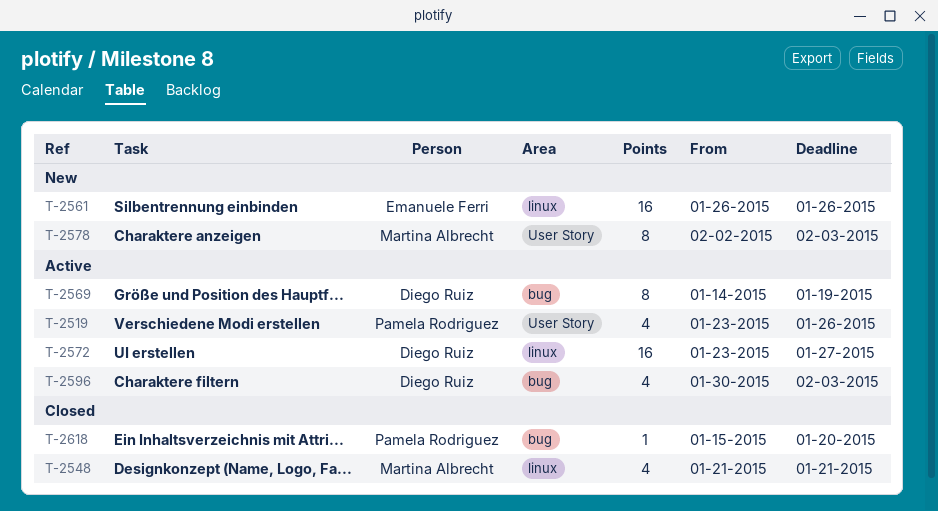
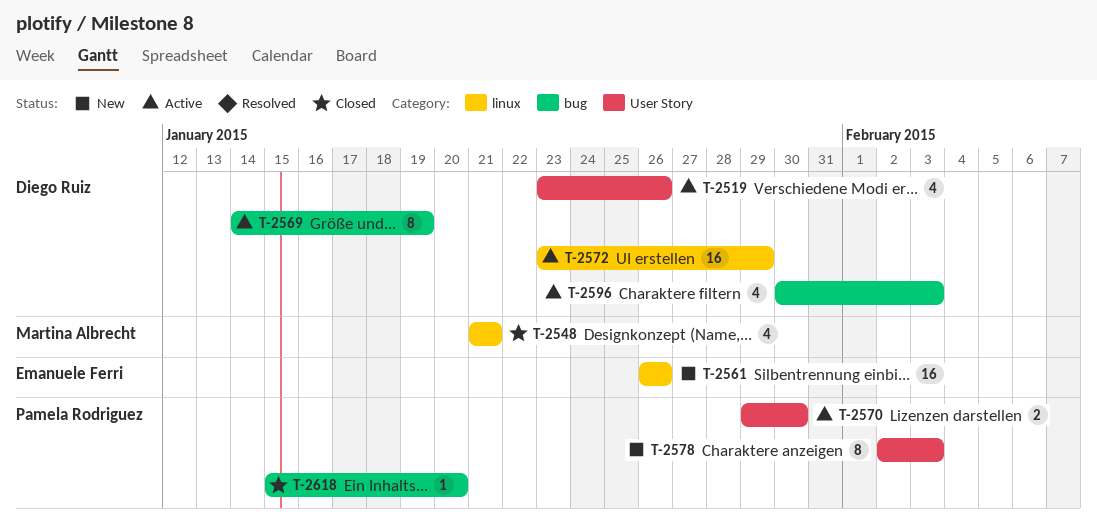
T-2519, owner: Pamela Rodriguez -> Diego Ruiz
T-2570: none -> present
T-2572, due: Jan 27 -> Jan 29
T-2578, owner: Martina Albrecht -> Pamela Rodriguez

